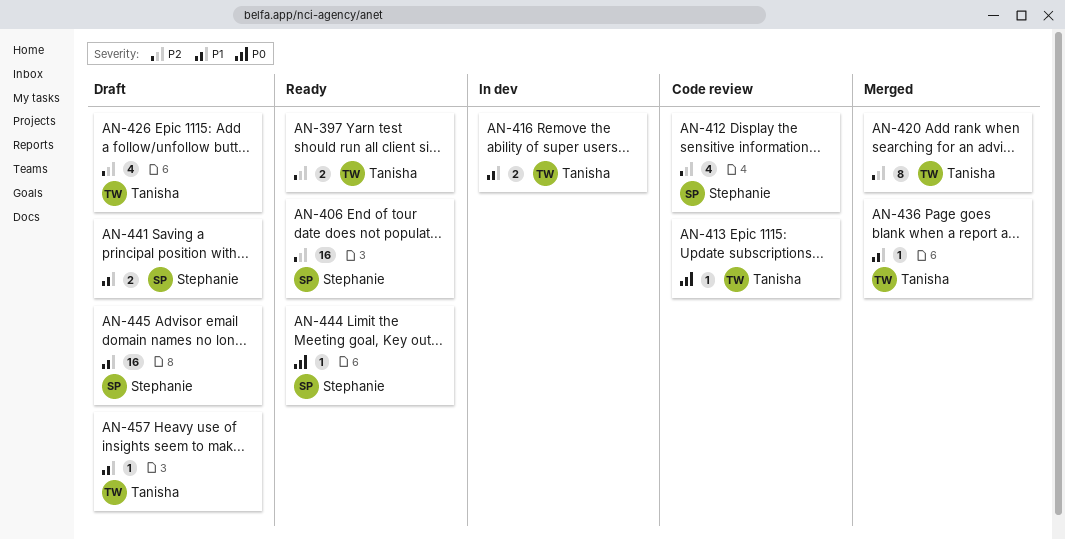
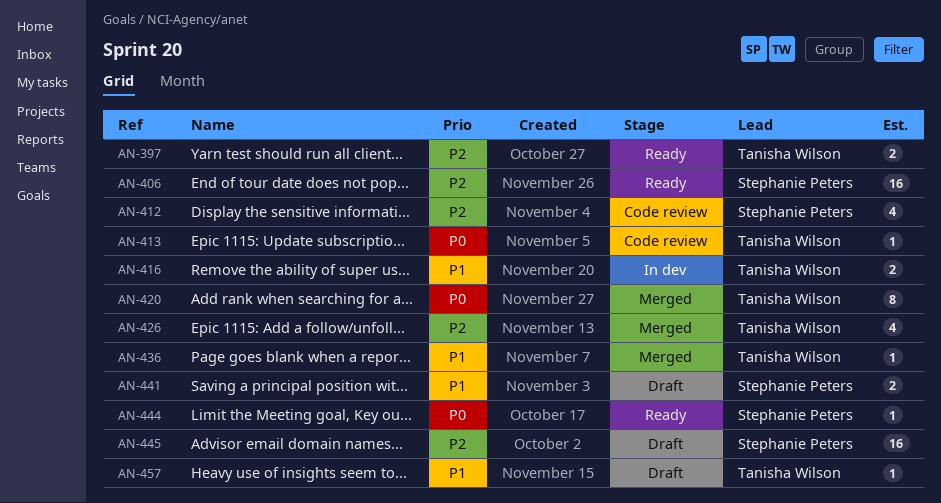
AN-420, priority: P2 -> P0
AN-426, status: Draft -> Merged
AN-445, priority: P1 -> P2

